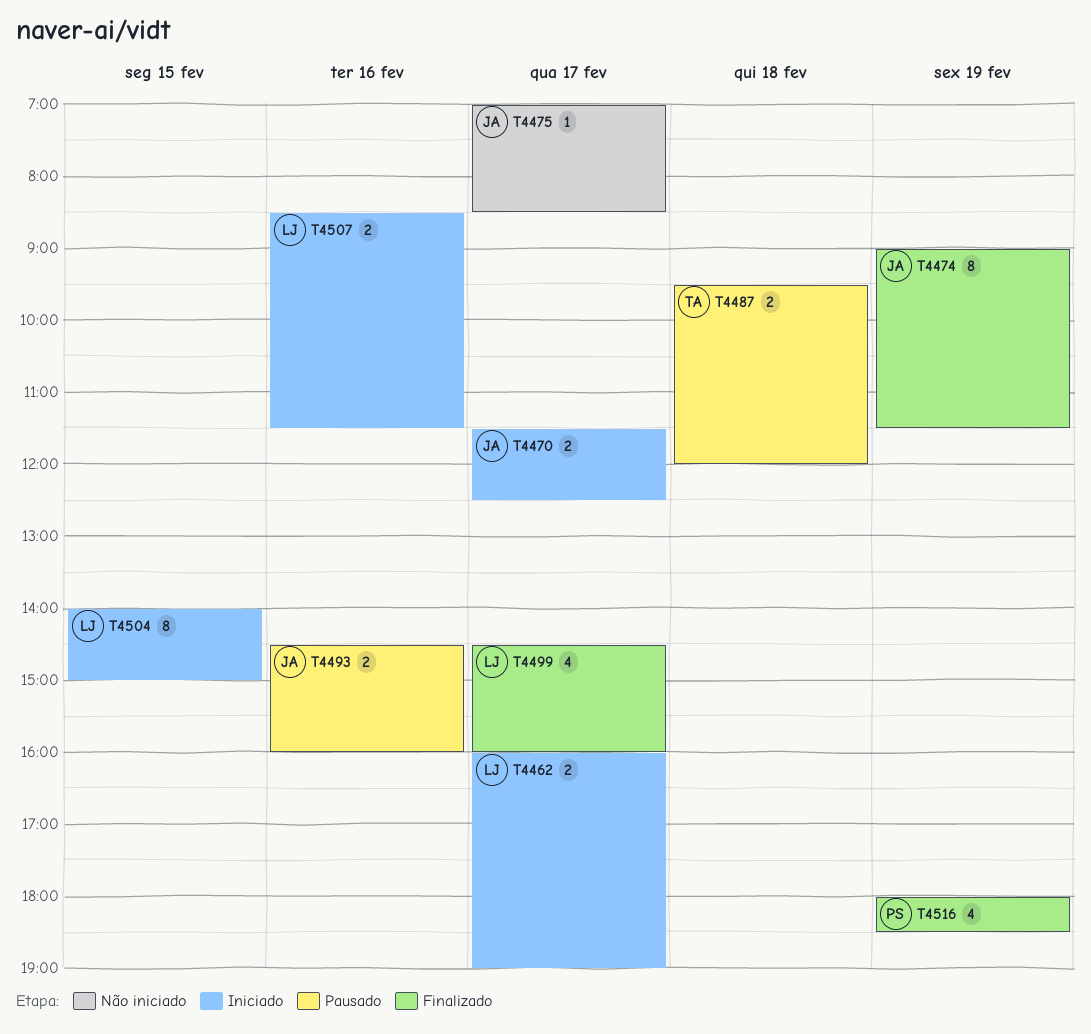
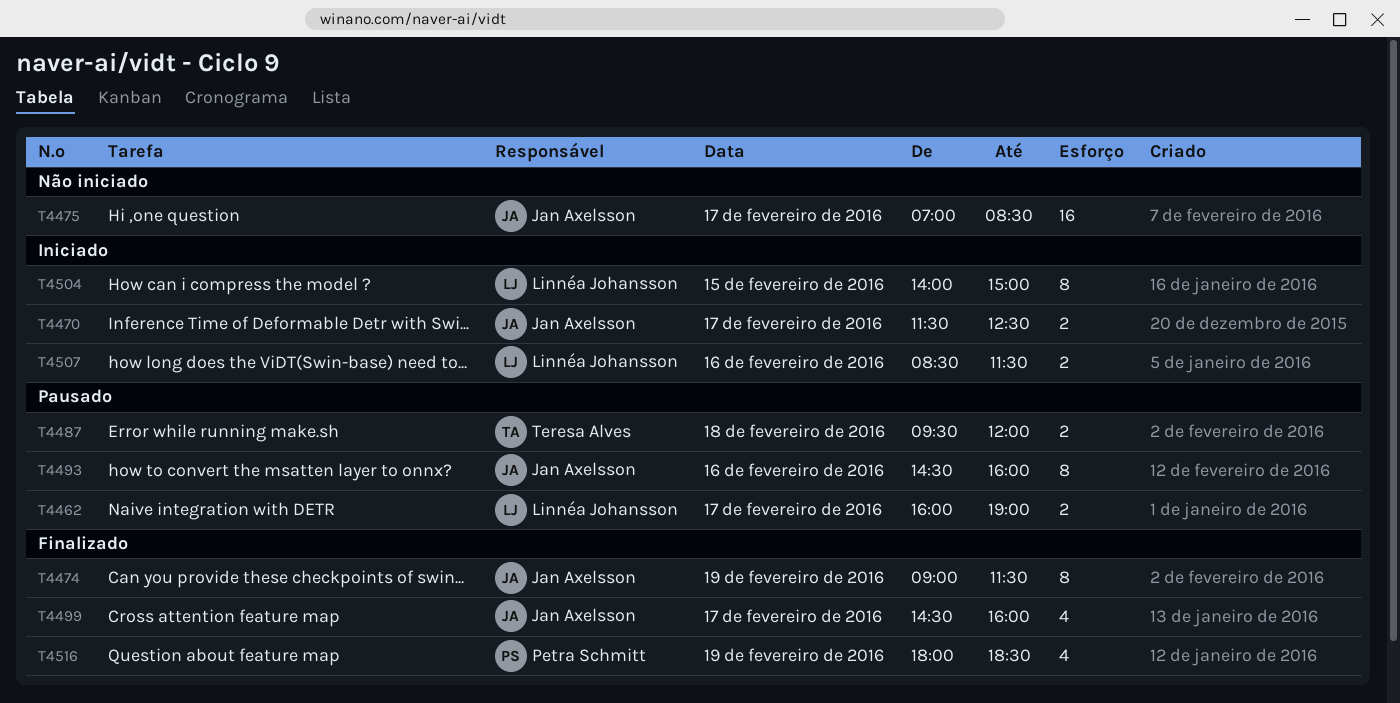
T4462, status: Iniciado -> Pausado
T4475, estimate: 1 -> 16
T4493, estimate: 2 -> 8
T4499, owner: Linnéa Johansson -> Jan Axelsson

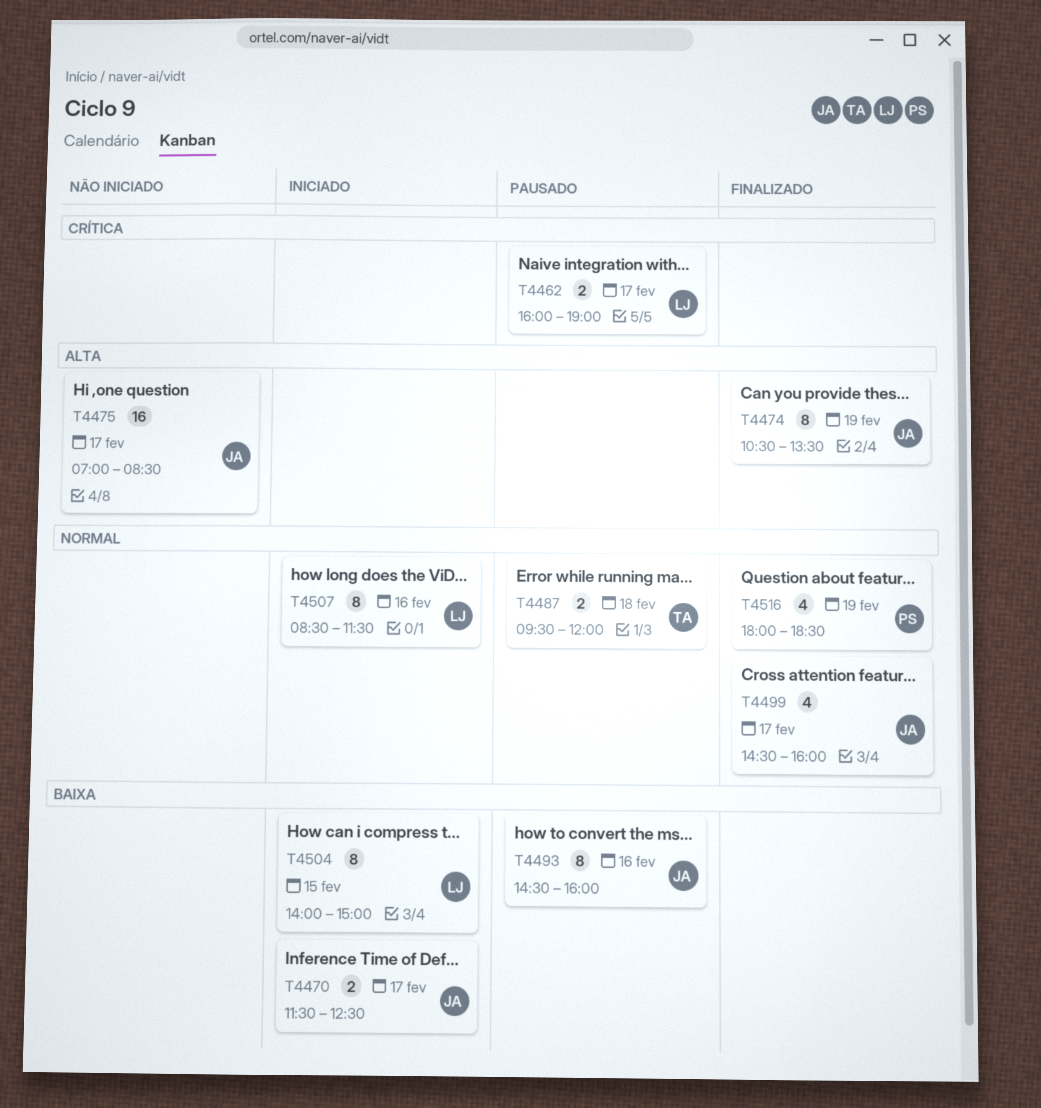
T4474, begins: 09:00 -> 10:30
T4474, ends: 11:30 -> 13:30
T4507, estimate: 2 -> 8

